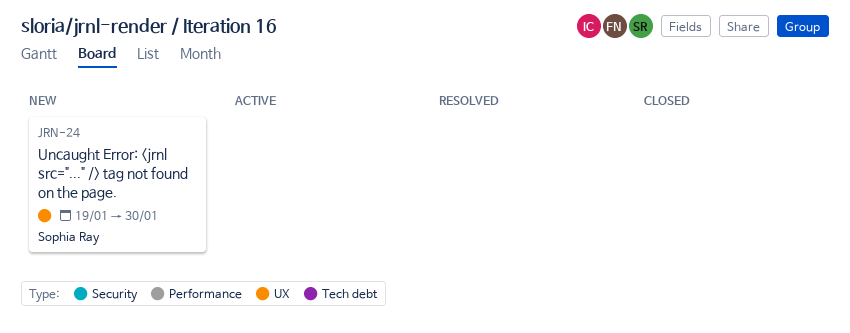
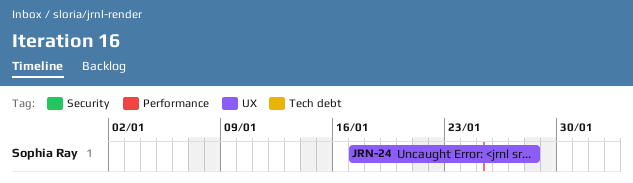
JRN-24, start: Jan 19 -> Jan 17
JRN-24, due: Jan 30 -> Jan 28

